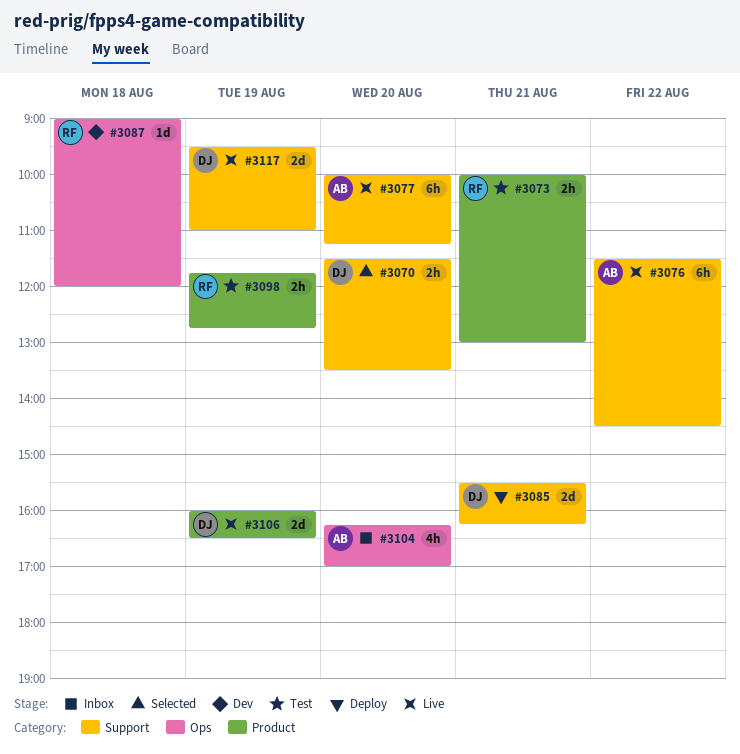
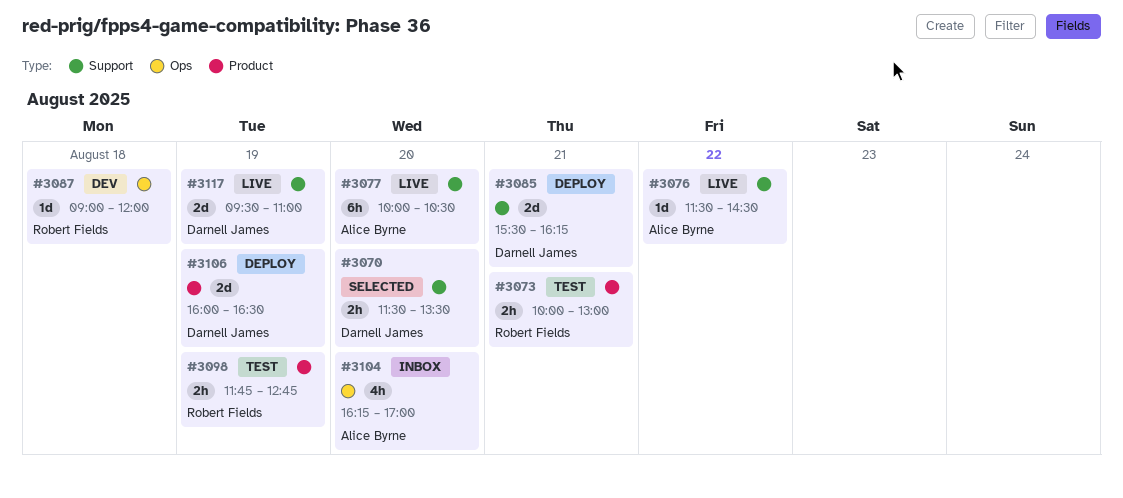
#3076, estimate: 6h -> 1d
#3077, ends: 11:15 -> 10:30
#3106, status: Live -> Deploy

